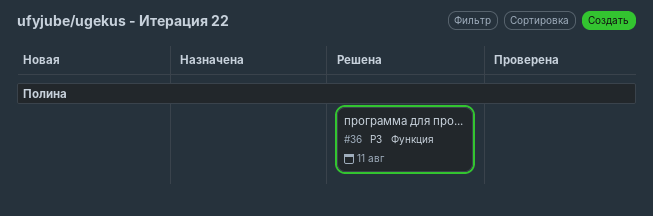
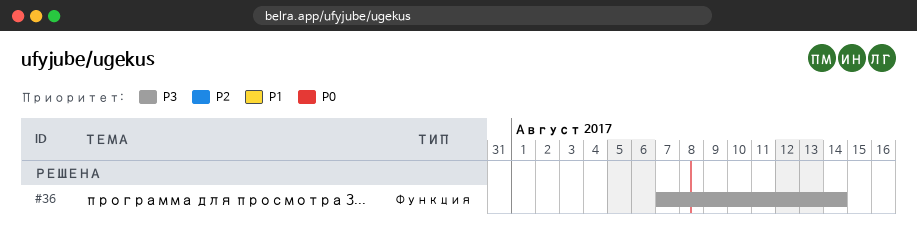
#36, due: Aug 11 -> Aug 14

